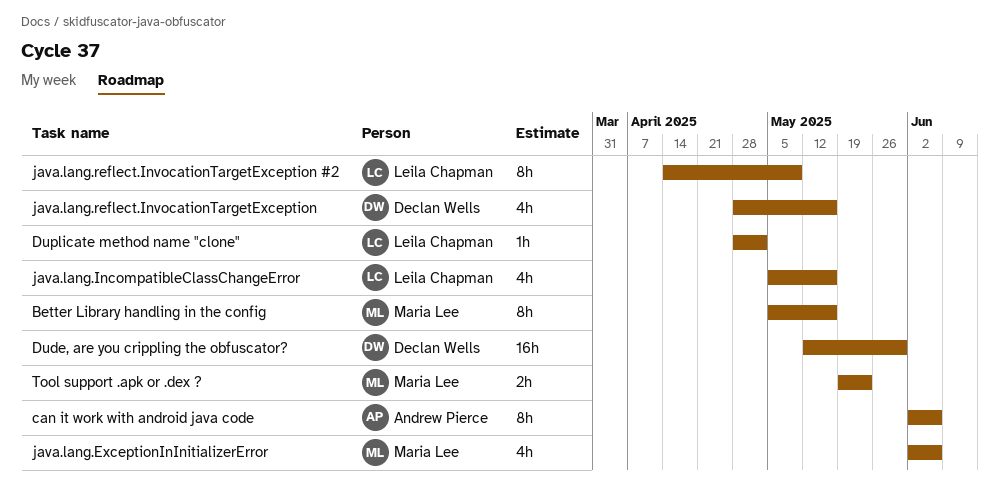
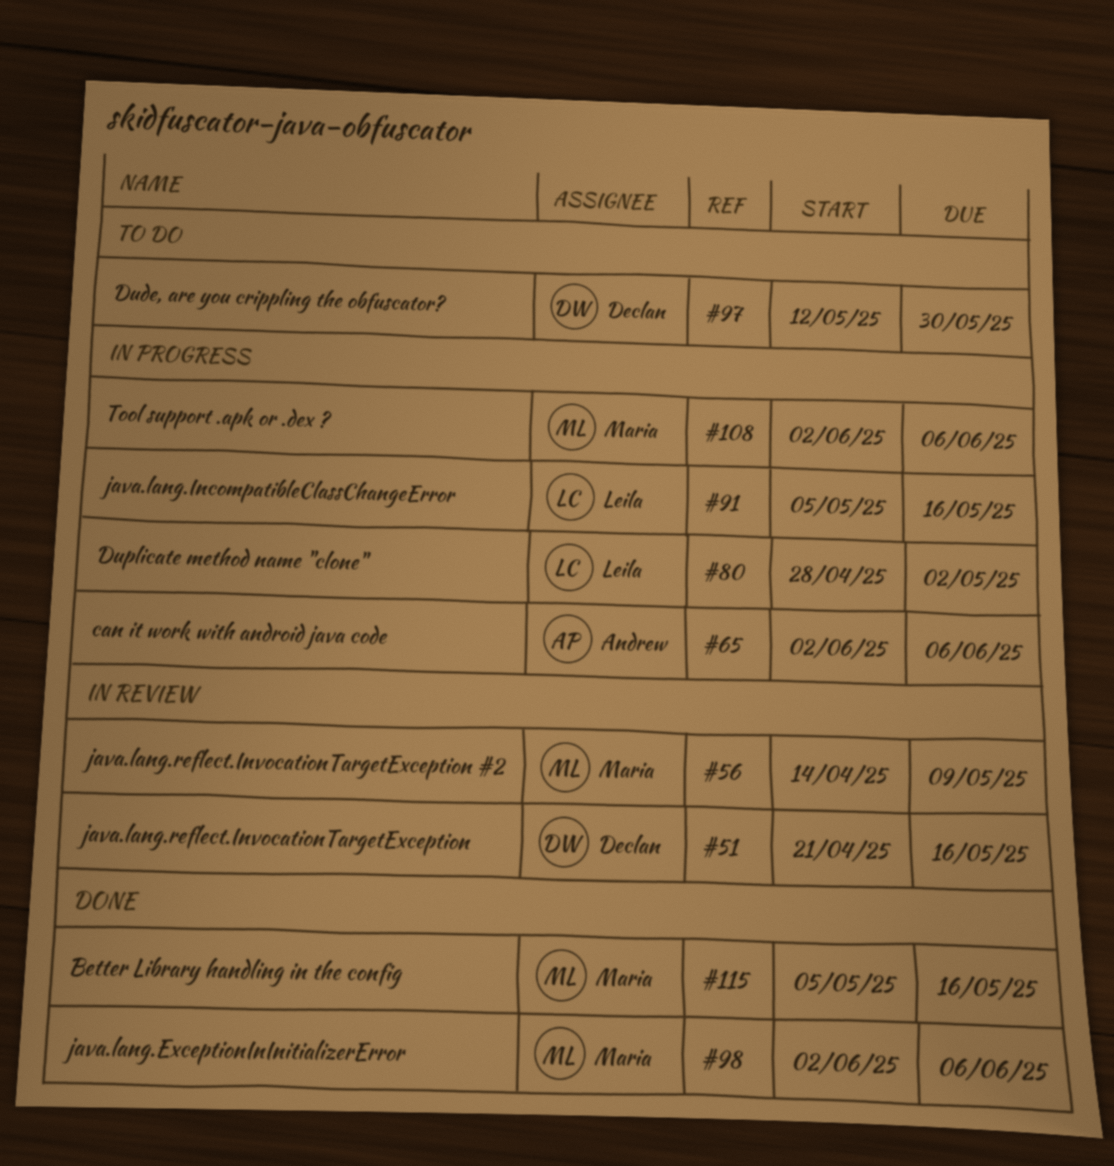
java.lang.reflect.InvocationTargetException, start: Apr 28 -> Apr 21
java.lang.reflect.InvocationTargetException #2, owner: Leila Chapman -> Maria Lee
Tool support .apk or .dex ?, start: May 19 -> Jun 2
Tool support .apk or .dex ?, due: May 23 -> Jun 6

